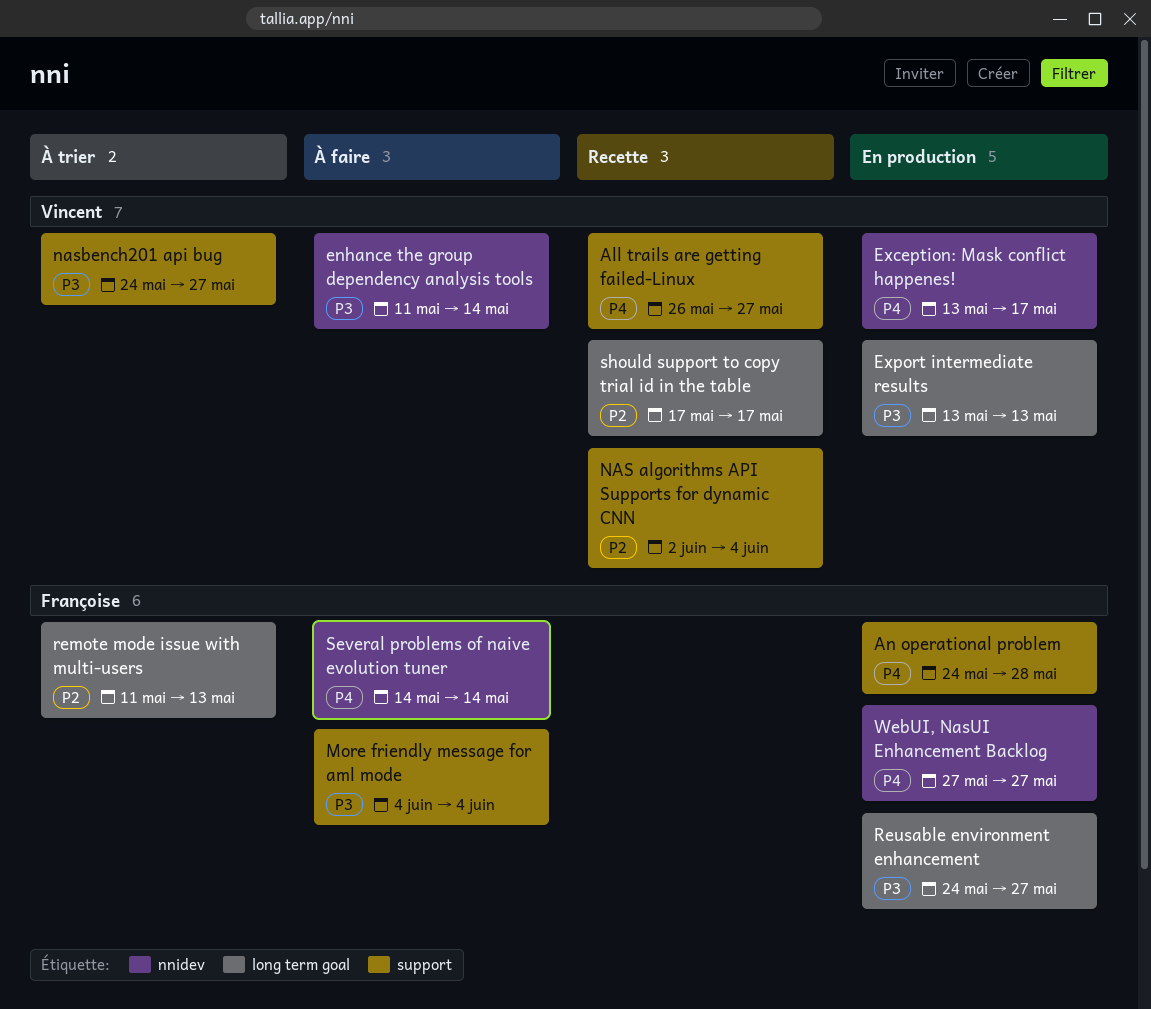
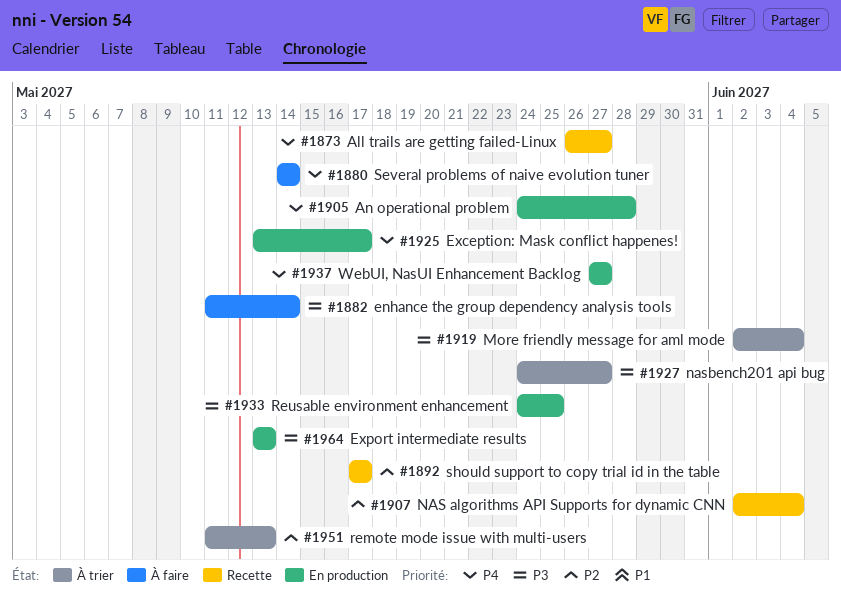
More friendly message for aml mode, status: À faire -> À trier
More friendly message for aml mode, start: Jun 4 -> Jun 2
Reusable environment enhancement, due: May 27 -> May 25

